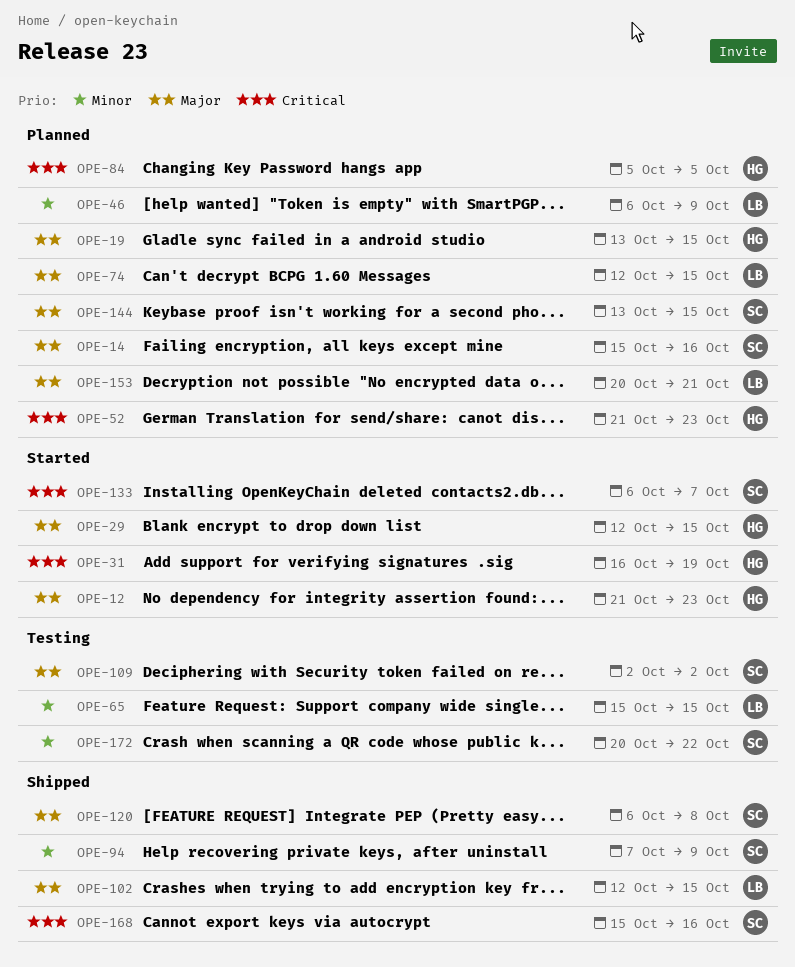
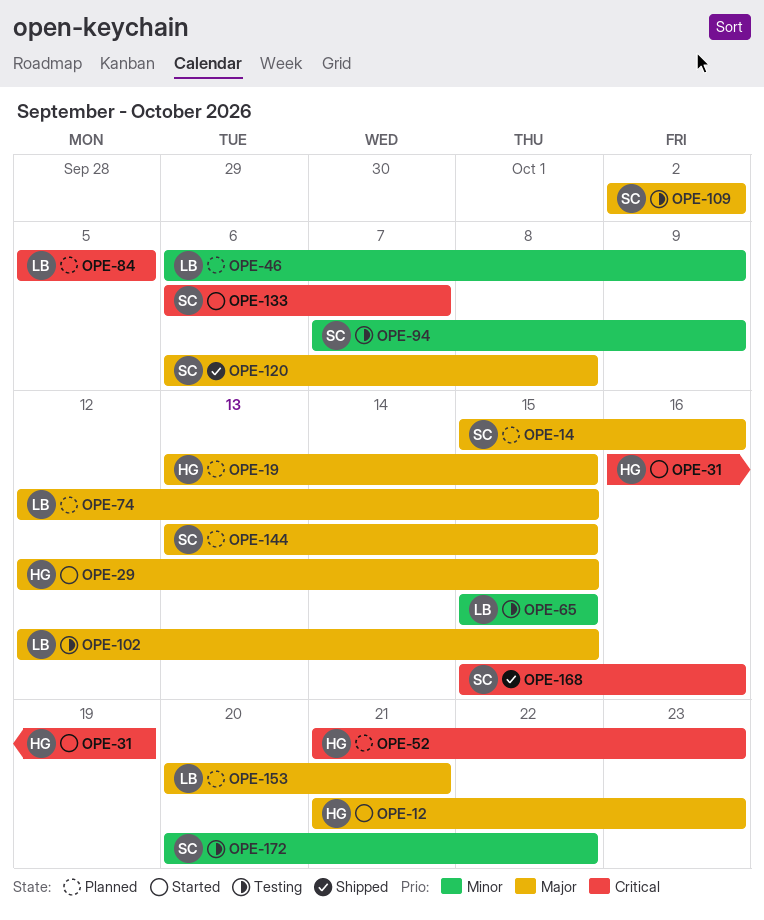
OPE-84, owner: HG -> LB
OPE-94, status: Shipped -> Testing
OPE-102, status: Shipped -> Testing

